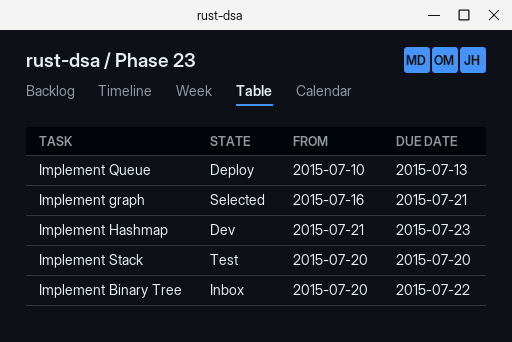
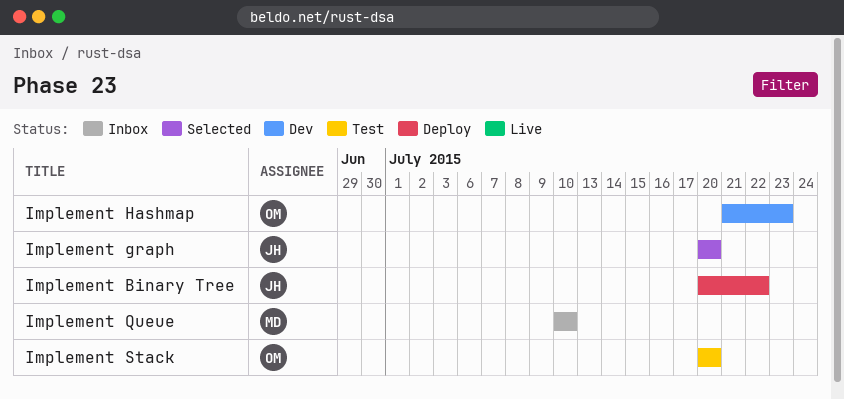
Implement Binary Tree, status: Inbox -> Deploy
Implement graph, start: Jul 16 -> Jul 20
Implement graph, due: Jul 21 -> Jul 20
Implement Queue, status: Deploy -> Inbox
Implement Queue, due: Jul 13 -> Jul 10

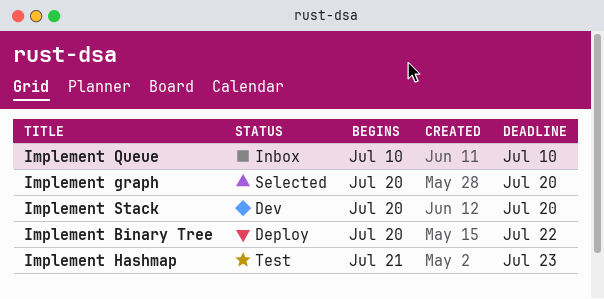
Implement Hashmap, status: Dev -> Test
Implement Stack, status: Test -> Dev

